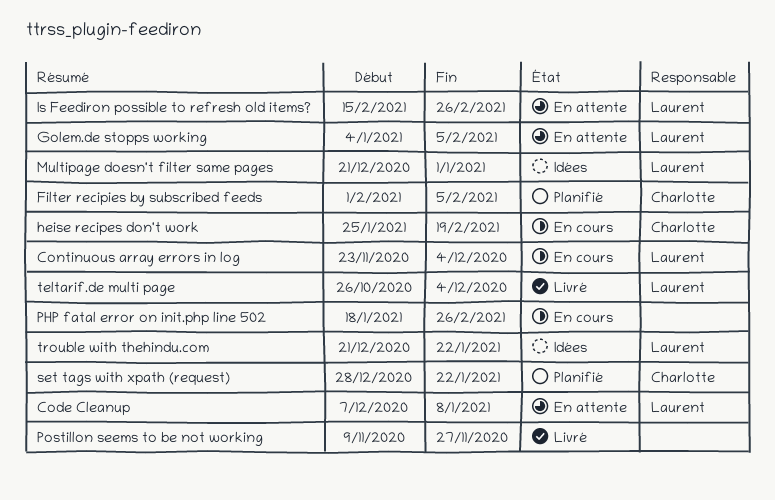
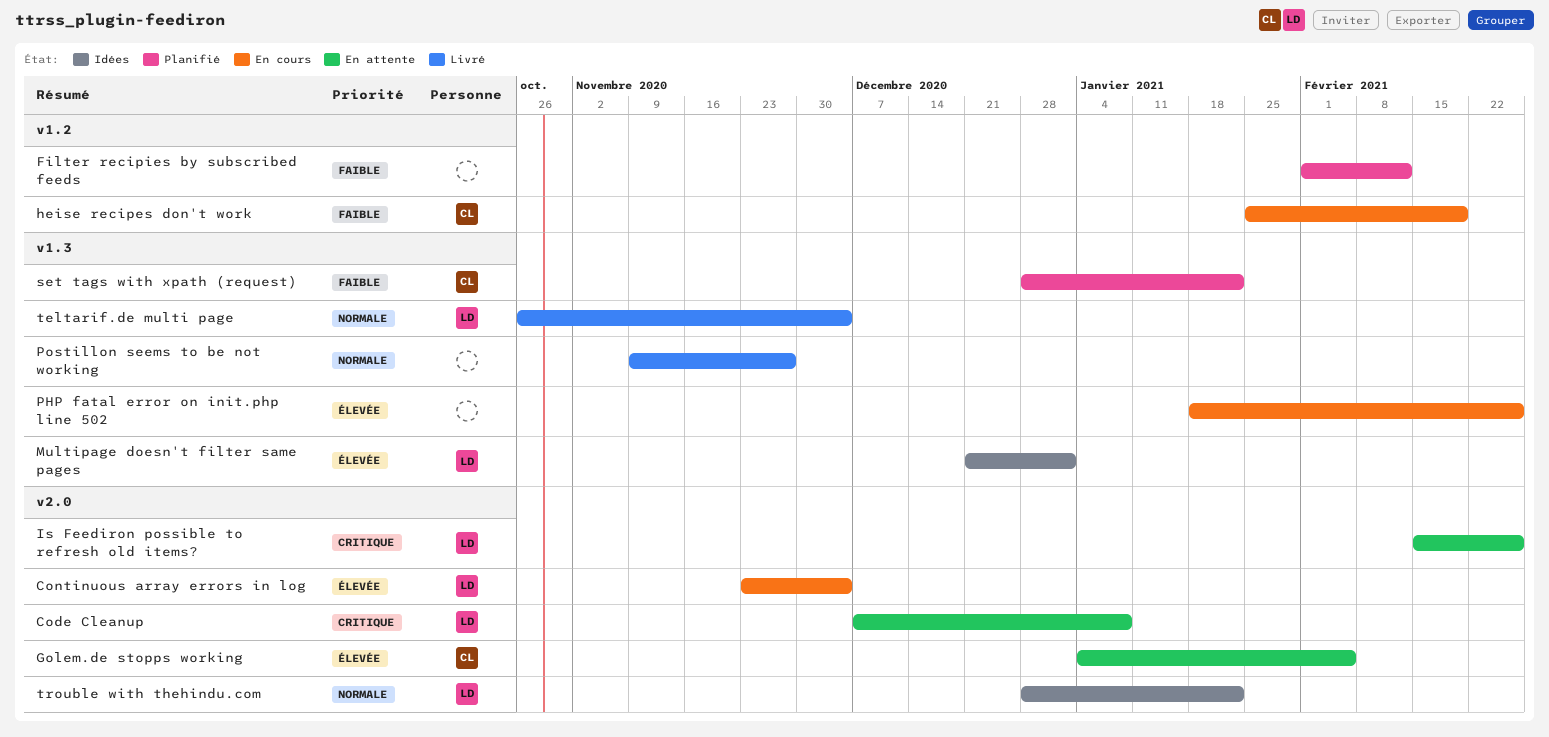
Filter recipies by subscribed feeds, owner: Charlotte -> none
Filter recipies by subscribed feeds, due: Feb 5 -> Feb 12
Golem.de stopps working, owner: Laurent -> Charlotte
trouble with thehindu.com, start: Dec 21 -> Dec 28

